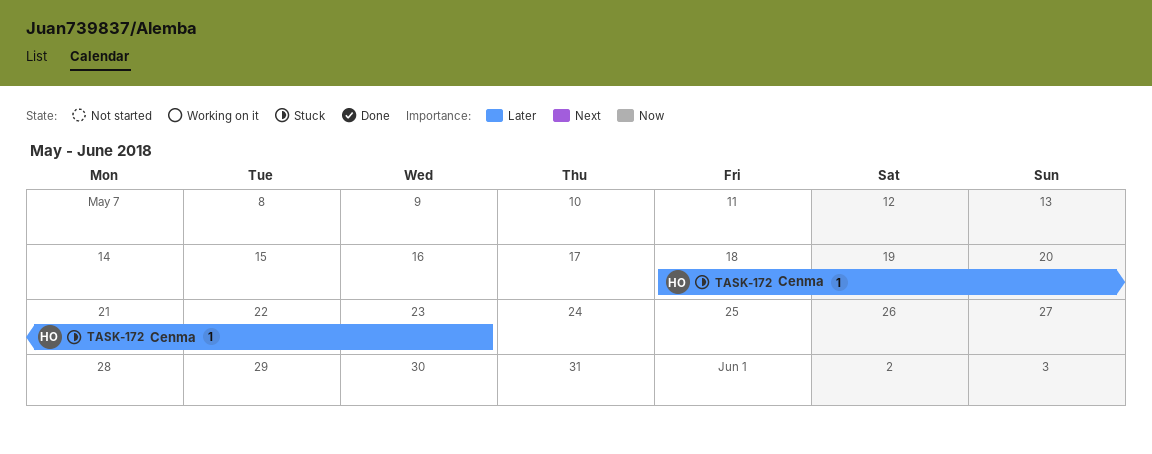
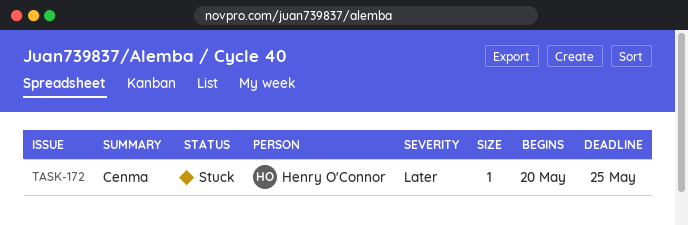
TASK-172, start: May 18 -> May 20
TASK-172, due: May 23 -> May 25

